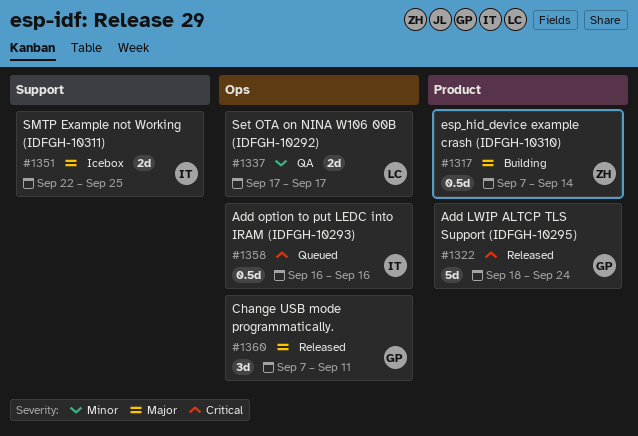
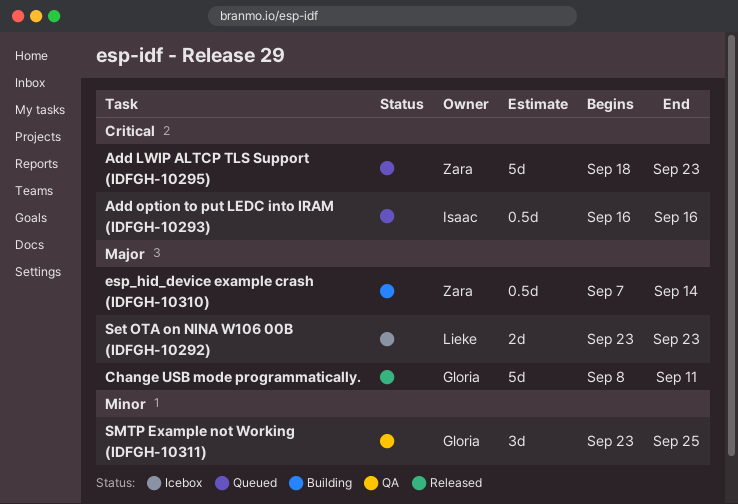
Add LWIP ALTCP TLS Support (IDFGH-10295), status: Released -> Queued
Add LWIP ALTCP TLS Support (IDFGH-10295), owner: Gloria -> Zara
Add LWIP ALTCP TLS Support (IDFGH-10295), due: Sep 24 -> Sep 23
Change USB mode programmatically., estimate: 3d -> 5d
Change USB mode programmatically., start: Sep 7 -> Sep 8
Set OTA on NINA W106 00B (IDFGH-10292), status: QA -> Icebox
Set OTA on NINA W106 00B (IDFGH-10292), priority: Minor -> Major
Set OTA on NINA W106 00B (IDFGH-10292), start: Sep 17 -> Sep 23
Set OTA on NINA W106 00B (IDFGH-10292), due: Sep 17 -> Sep 23
SMTP Example not Working (IDFGH-10311), status: Icebox -> QA
SMTP Example not Working (IDFGH-10311), owner: Isaac -> Gloria
SMTP Example not Working (IDFGH-10311), priority: Major -> Minor
SMTP Example not Working (IDFGH-10311), estimate: 2d -> 3d
SMTP Example not Working (IDFGH-10311), start: Sep 22 -> Sep 23

